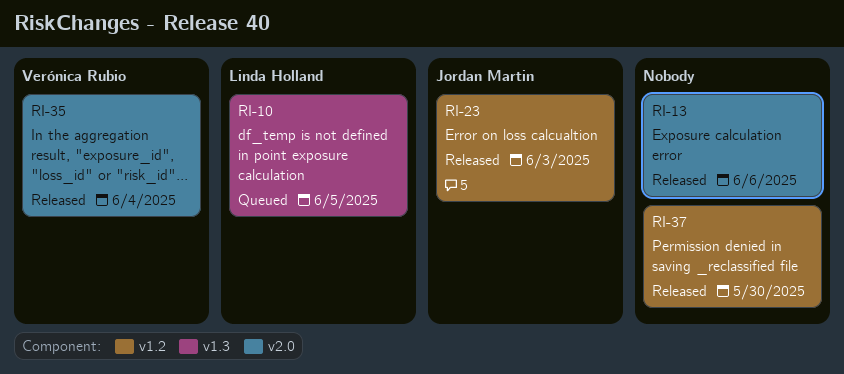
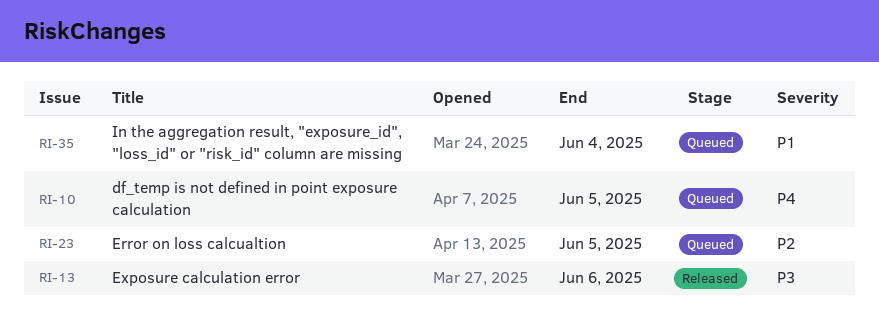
RI-23, status: Released -> Queued
RI-23, due: Jun 3 -> Jun 5
RI-35, status: Released -> Queued
RI-37: present -> none

